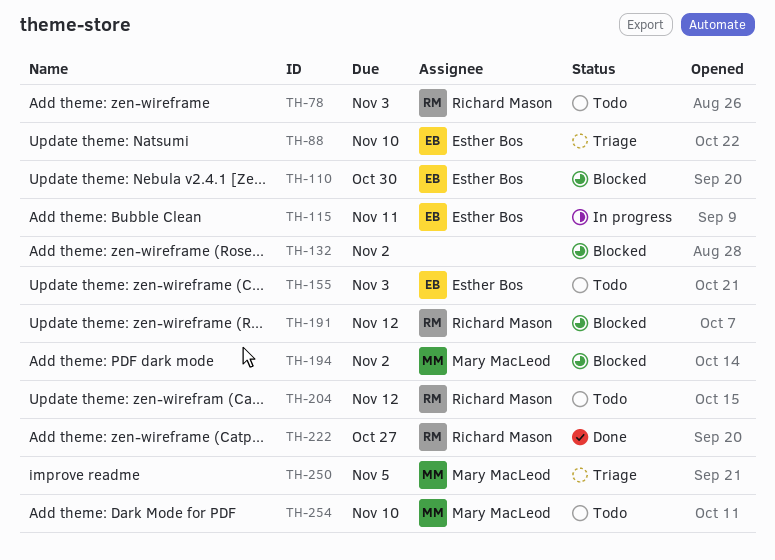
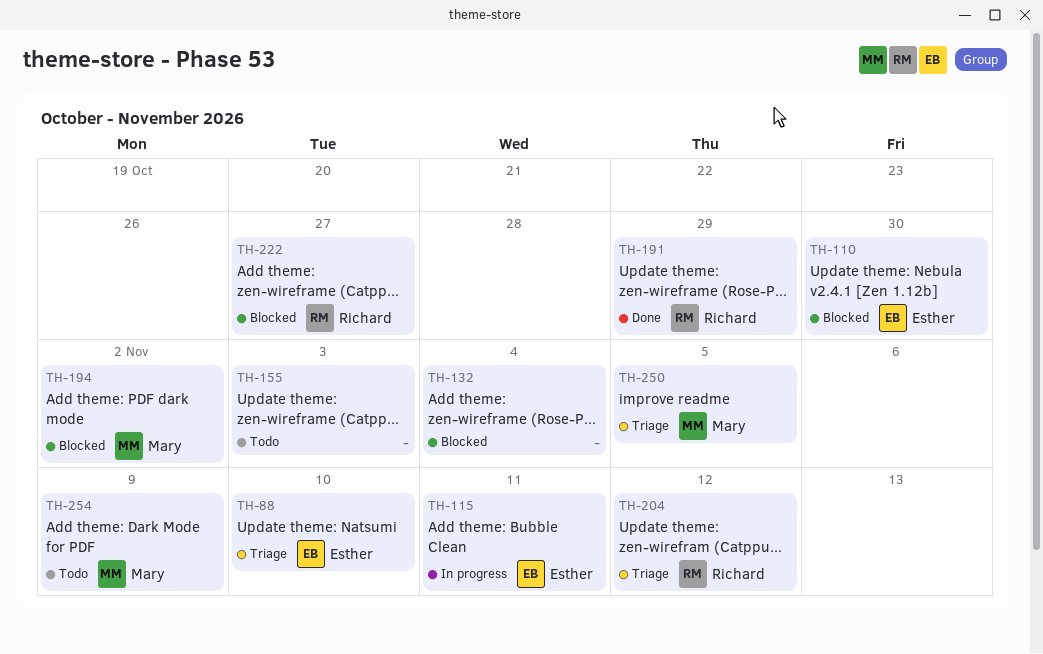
TH-78: present -> none
TH-132, due: Nov 2 -> Nov 4
TH-155, owner: Esther Bos -> none
TH-191, status: Blocked -> Done
TH-191, due: Nov 12 -> Oct 29
TH-204, status: Todo -> Triage
TH-222, status: Done -> Blocked
TH-254, due: Nov 10 -> Nov 9

